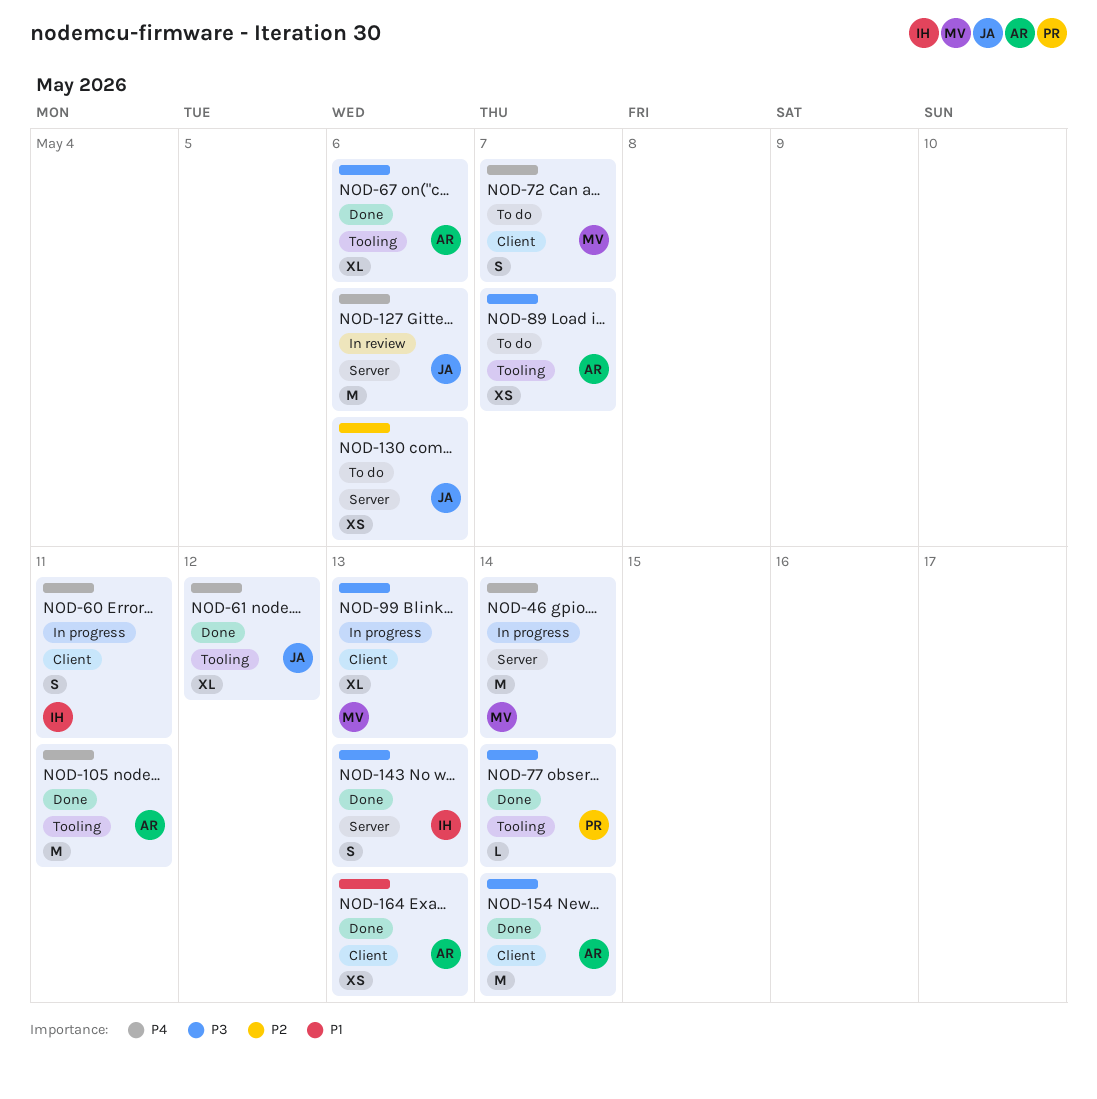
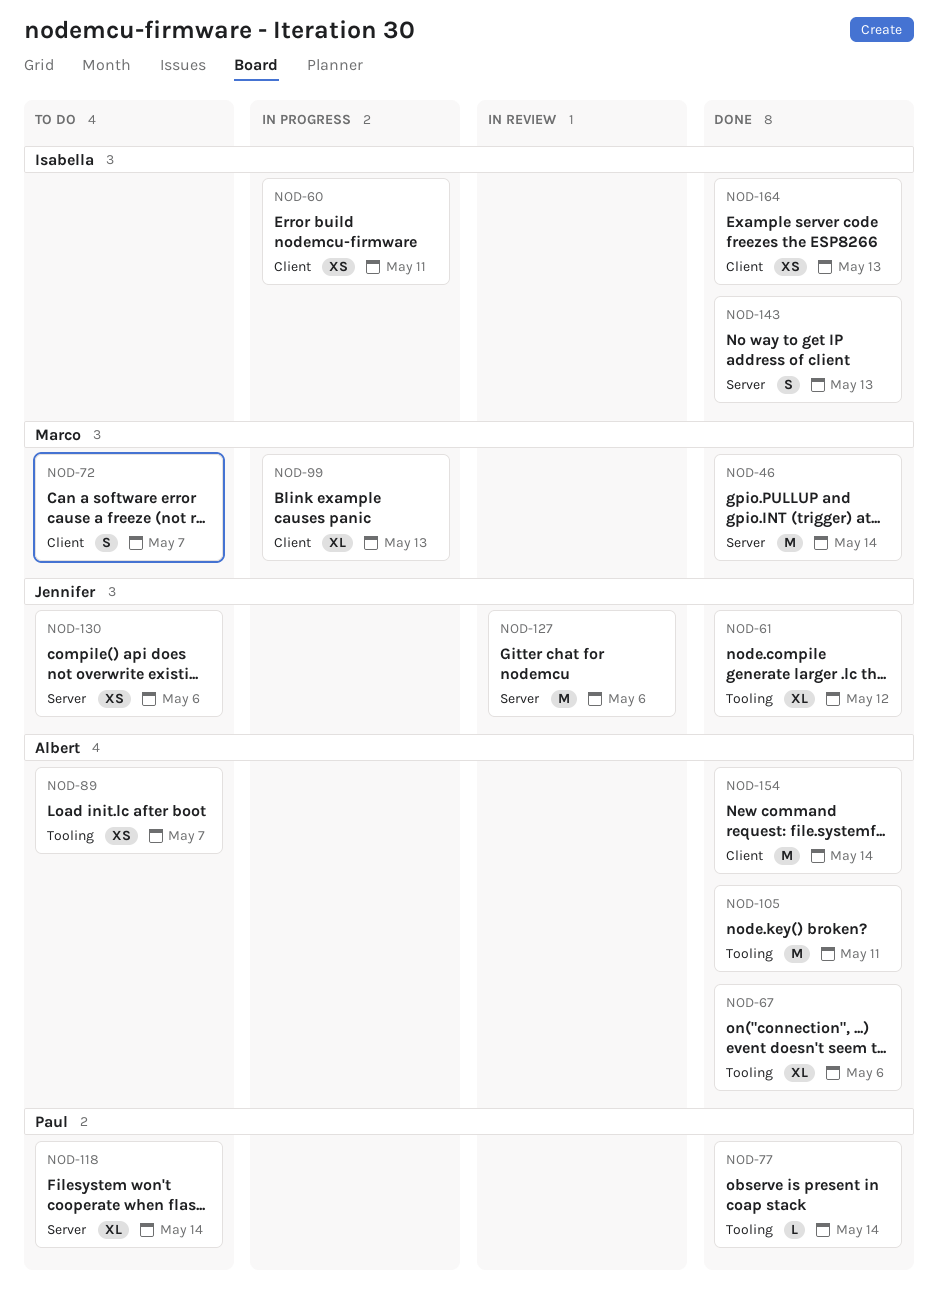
NOD-46, status: In progress -> Done
NOD-60, estimate: S -> XS
NOD-118: none -> present
NOD-164, owner: Albert -> Isabella

